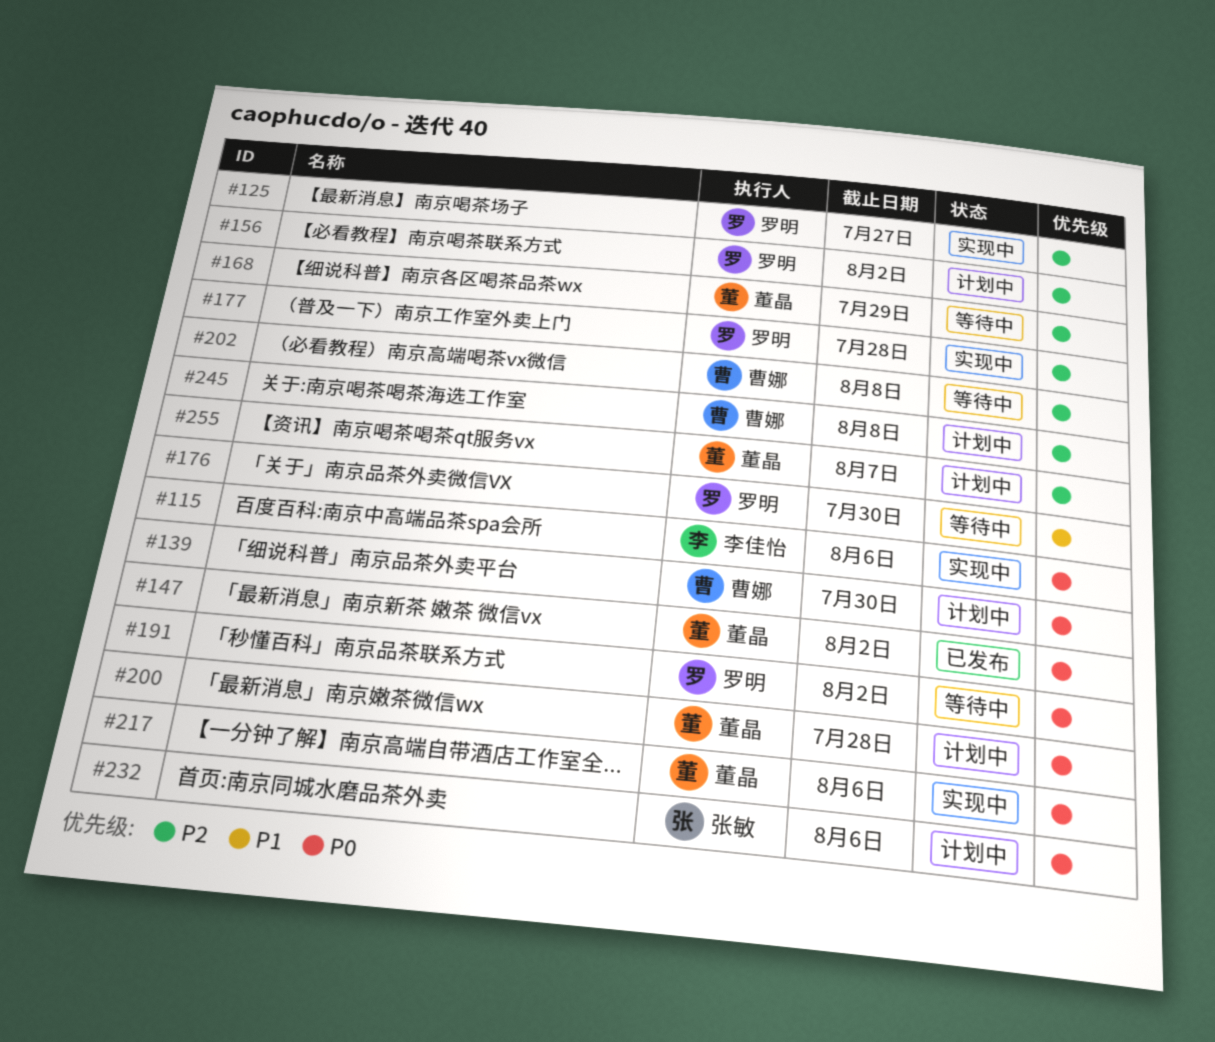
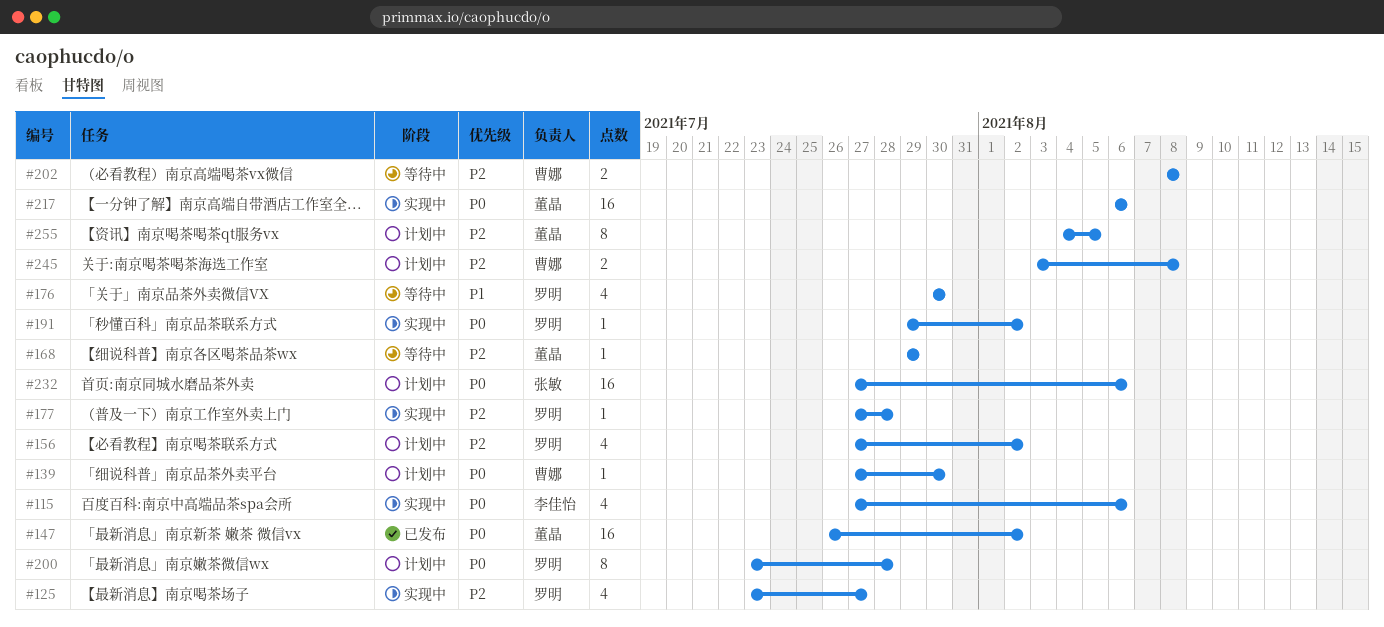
#191, status: 等待中 -> 实现中
#200, owner: 董晶 -> 罗明
#255, due: Aug 7 -> Aug 5

